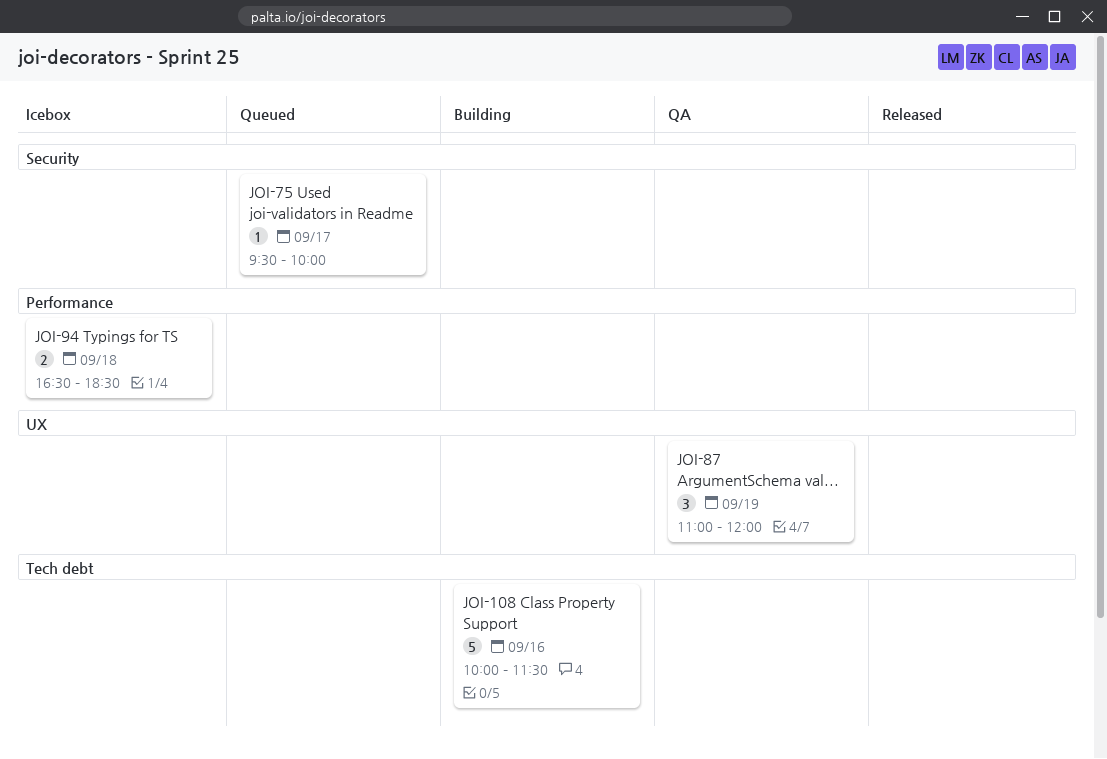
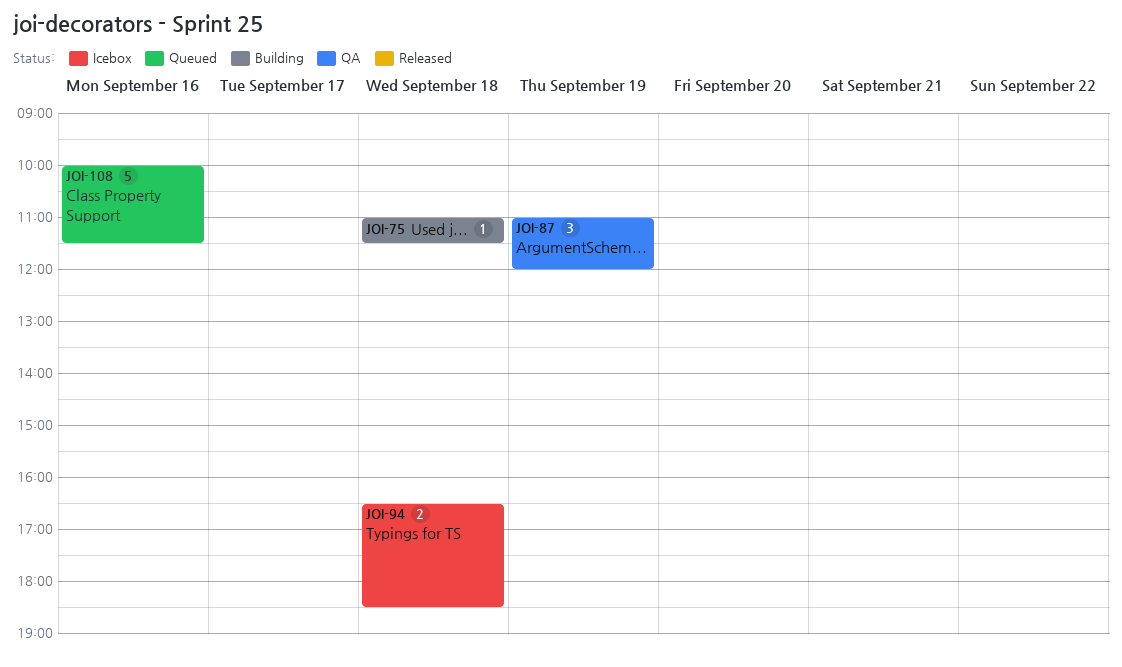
JOI-75, status: Queued -> Building
JOI-75, day: Sep 17 -> Sep 18
JOI-75, begins: 09:30 -> 11:00
JOI-75, ends: 10:00 -> 11:30
JOI-108, status: Building -> Queued

